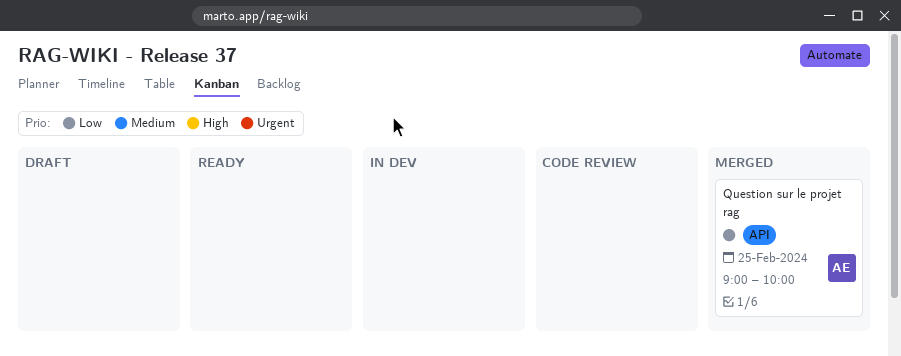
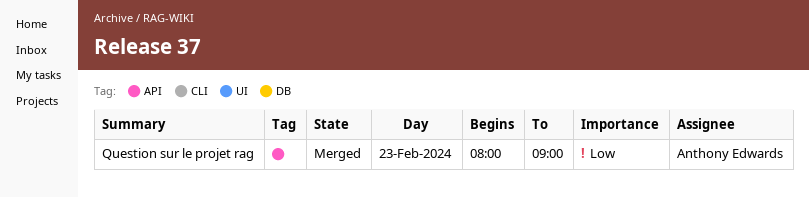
Question sur le projet rag, day: Feb 25 -> Feb 23
Question sur le projet rag, begins: 09:00 -> 08:00
Question sur le projet rag, ends: 10:00 -> 09:00

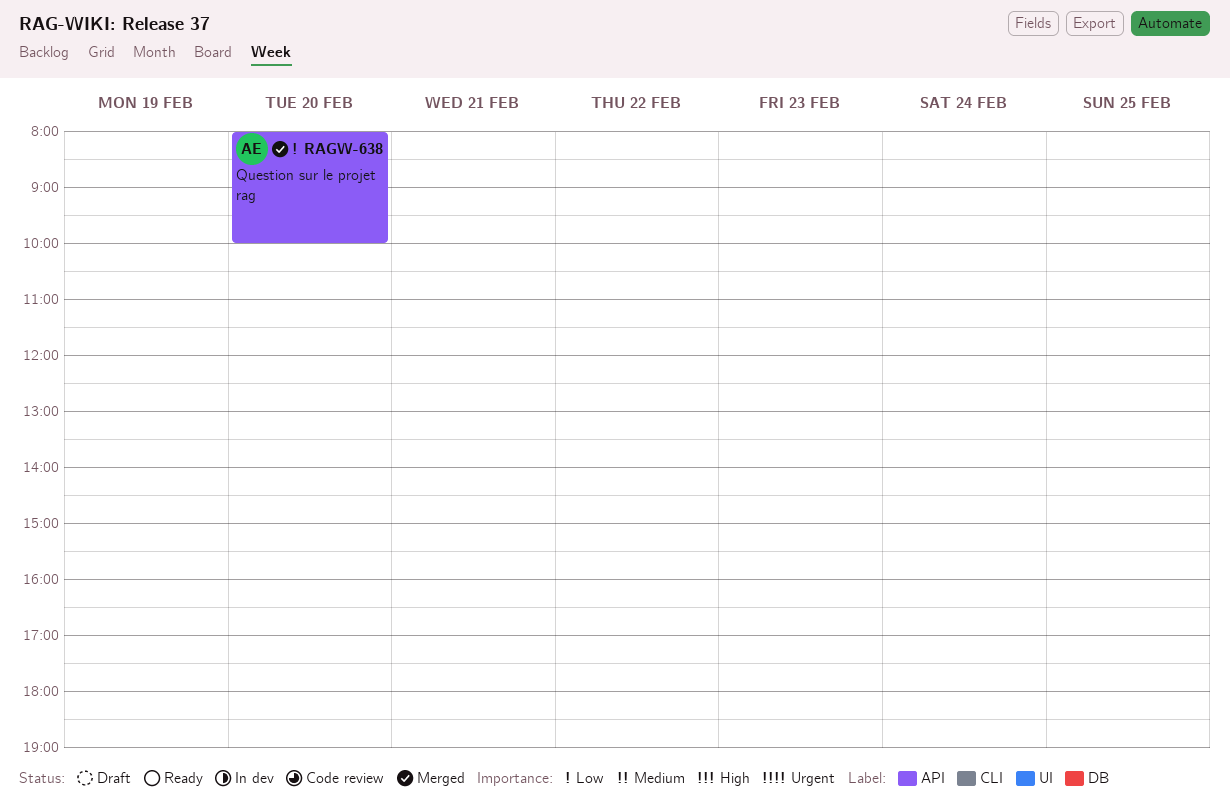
Question sur le projet rag, day: Feb 23 -> Feb 20
Question sur le projet rag, ends: 09:00 -> 10:00

